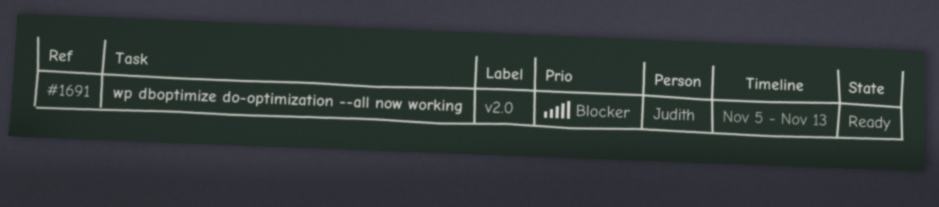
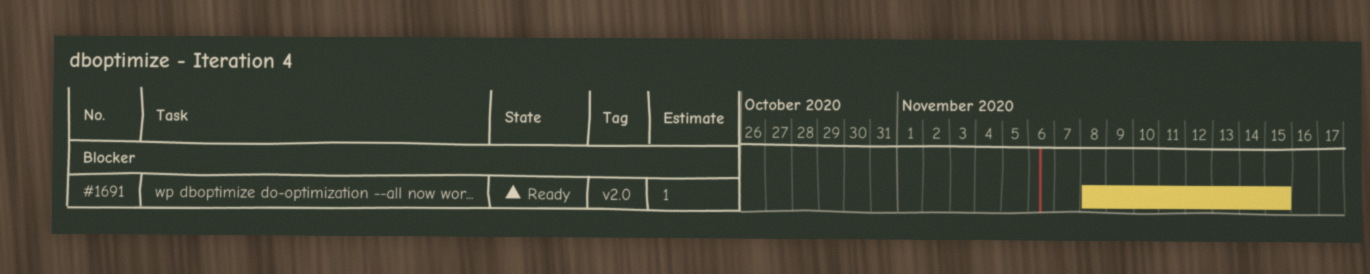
#1691, start: Nov 5 -> Nov 8
#1691, due: Nov 13 -> Nov 15

